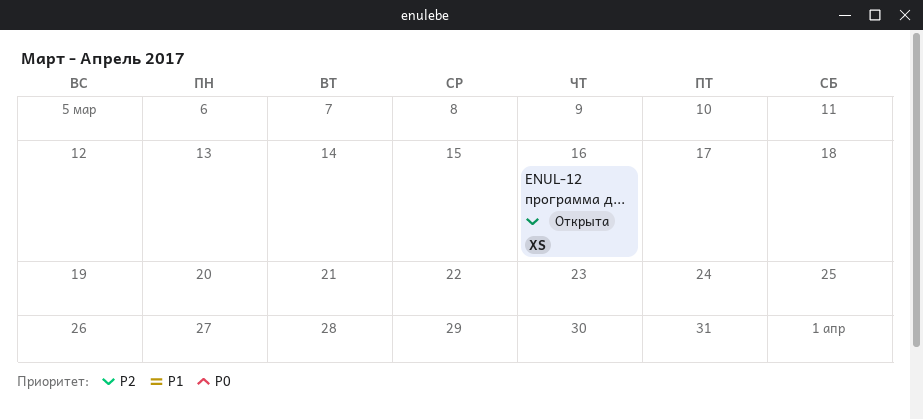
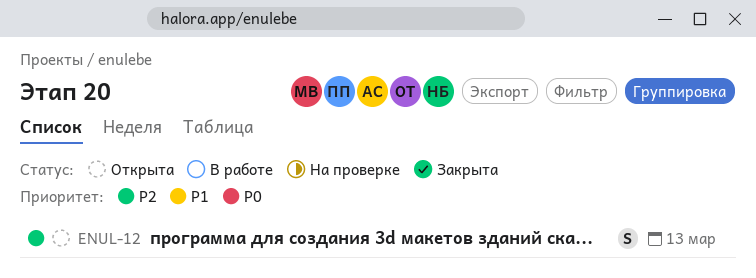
ENUL-12, estimate: XS -> S
ENUL-12, due: Mar 16 -> Mar 13

